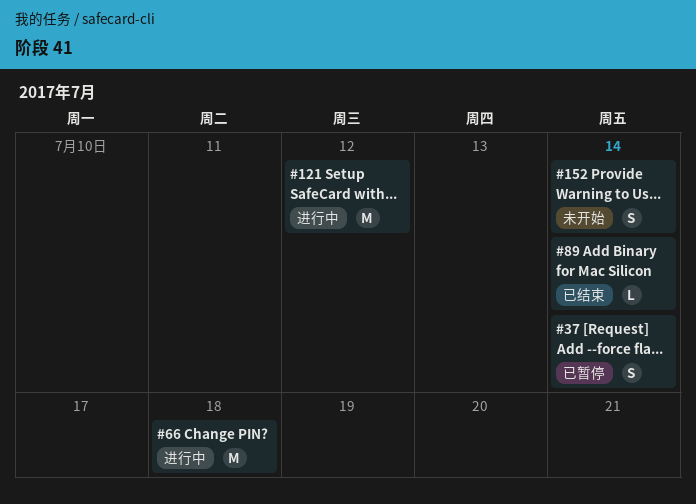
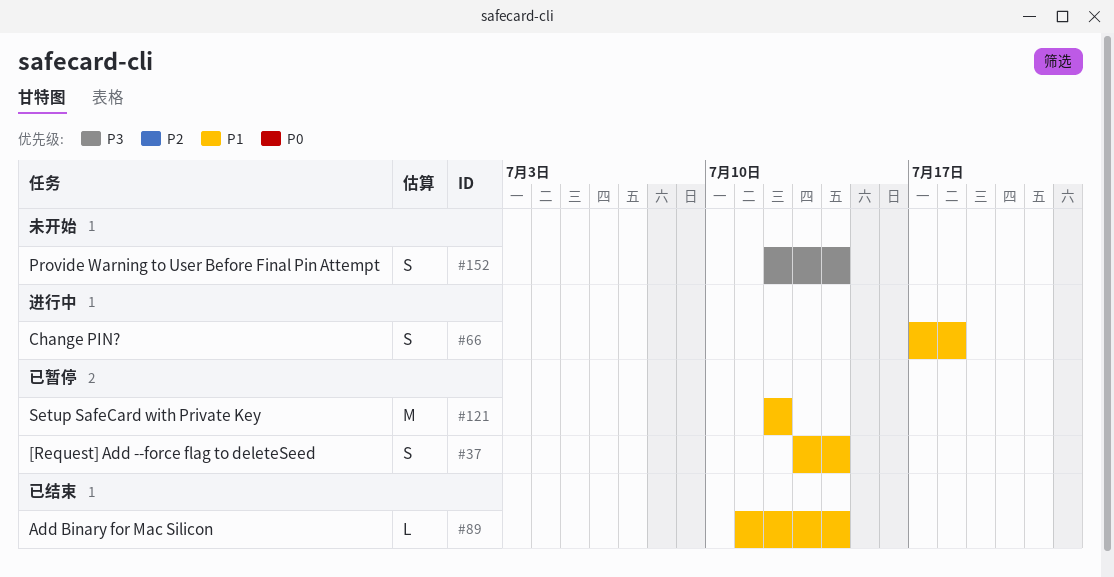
#66, estimate: M -> S
#121, status: 进行中 -> 已暂停

